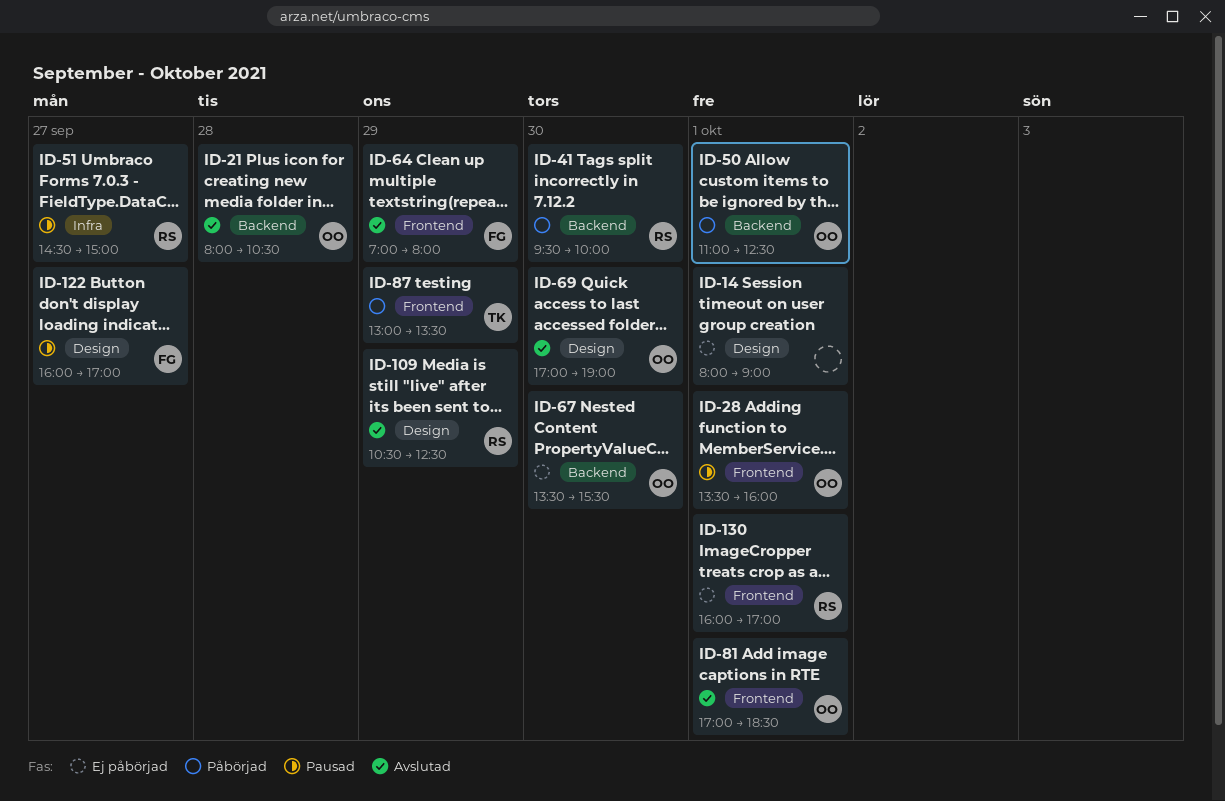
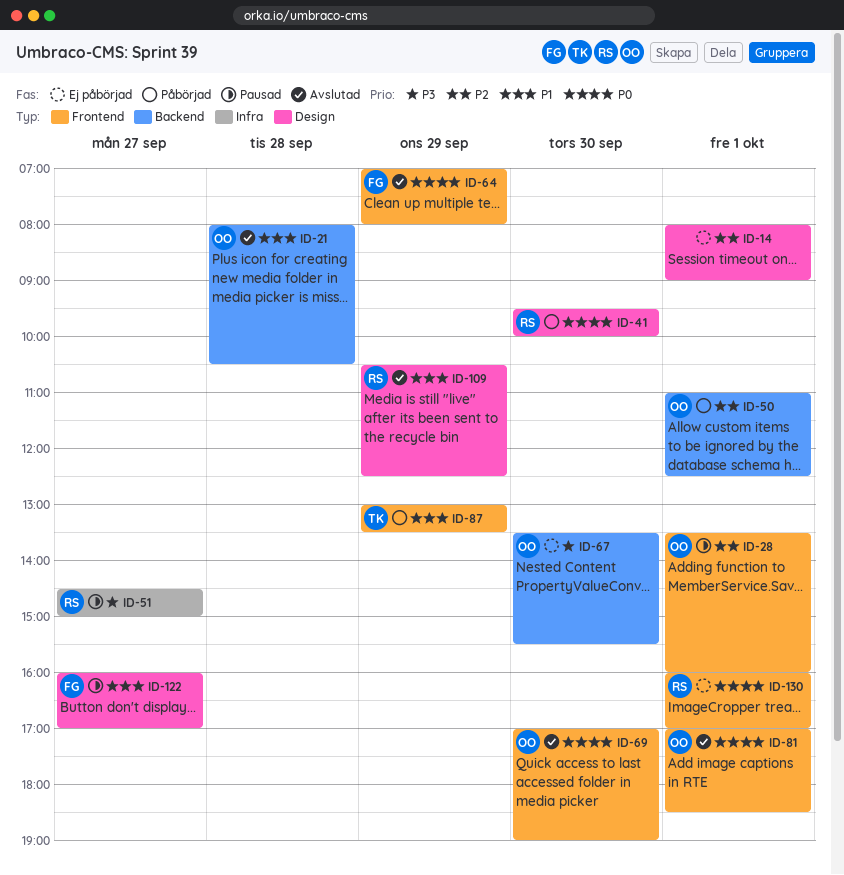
ID-41, label: Backend -> Design
ID-69, label: Design -> Frontend

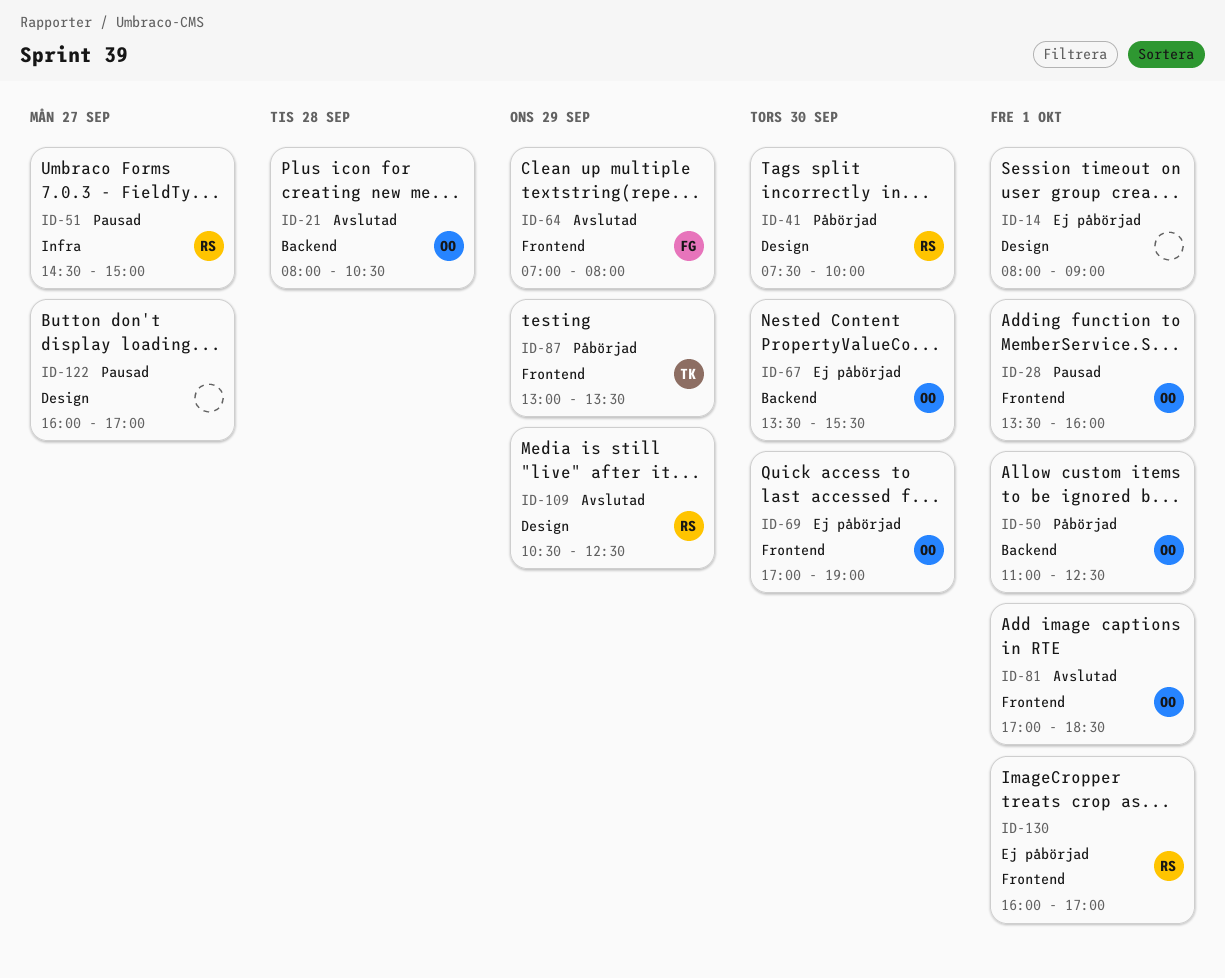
ID-41, begins: 09:30 -> 07:30
ID-69, status: Avslutad -> Ej påbörjad
ID-122, owner: FG -> none

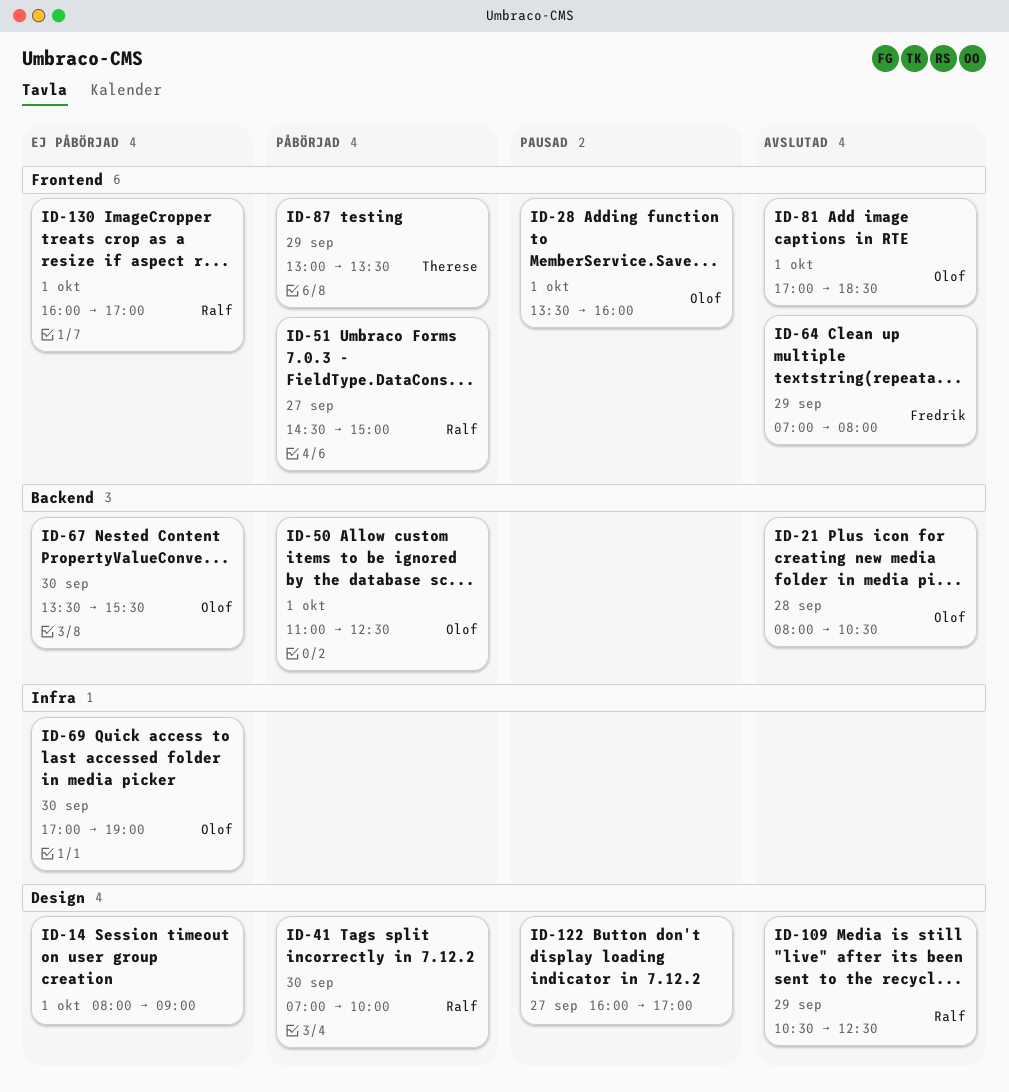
ID-41, begins: 07:30 -> 07:00
ID-51, status: Pausad -> Påbörjad
ID-51, label: Infra -> Frontend
ID-69, label: Frontend -> Infra

